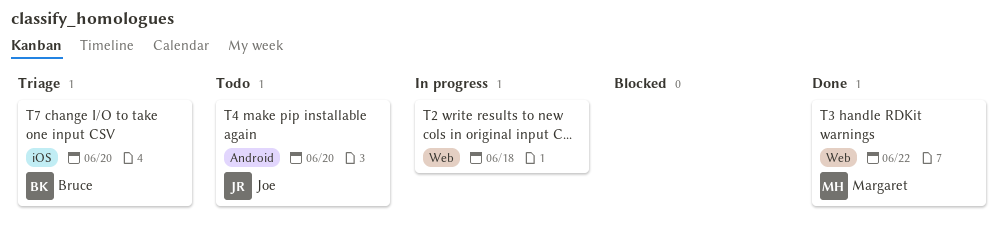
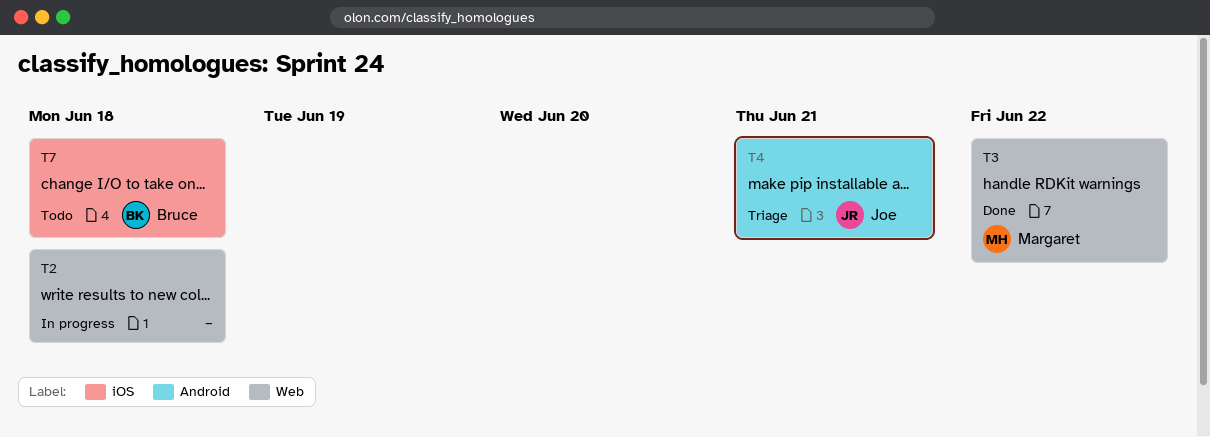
T4, status: Todo -> Triage
T4, due: Jun 20 -> Jun 21
T7, status: Triage -> Todo
T7, due: Jun 20 -> Jun 18

